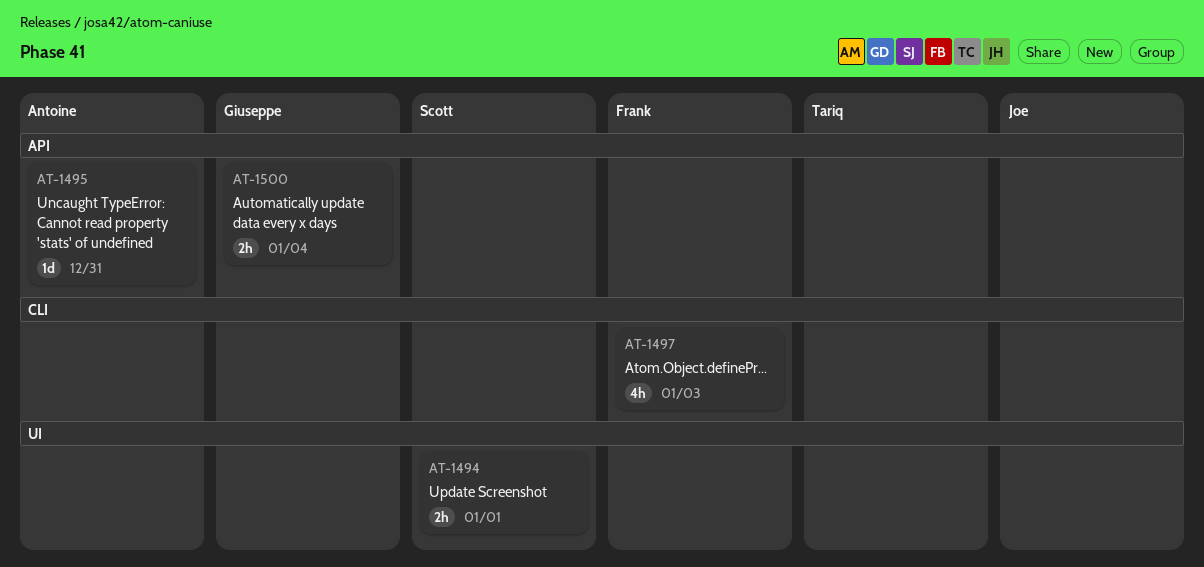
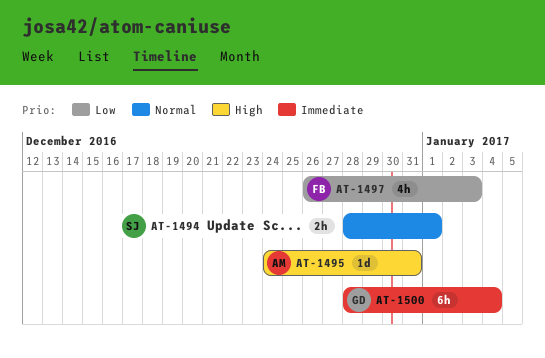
AT-1500, estimate: 2h -> 6h

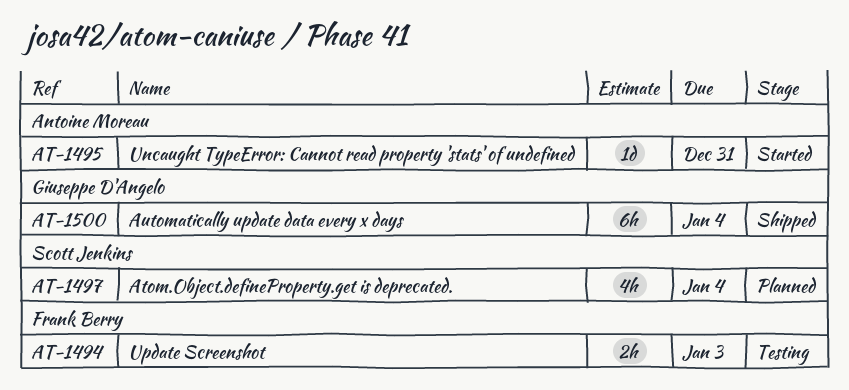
AT-1494, owner: Scott Jenkins -> Frank Berry
AT-1494, due: Jan 1 -> Jan 3
AT-1497, owner: Frank Berry -> Scott Jenkins
AT-1497, due: Jan 3 -> Jan 4

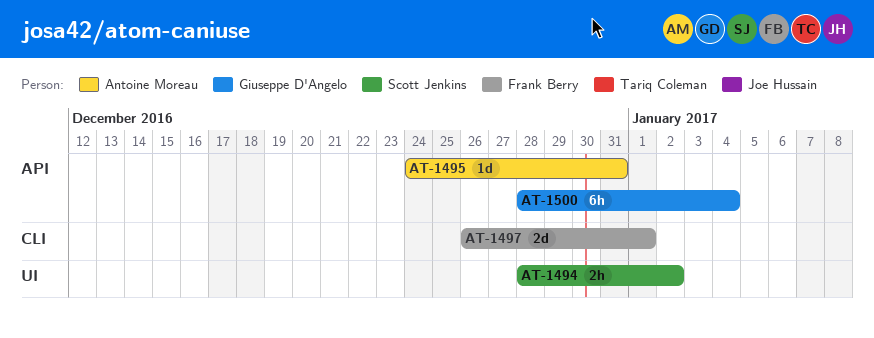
AT-1494, owner: Frank Berry -> Scott Jenkins
AT-1494, due: Jan 3 -> Jan 2
AT-1497, owner: Scott Jenkins -> Frank Berry
AT-1497, estimate: 4h -> 2d
AT-1497, due: Jan 4 -> Jan 1

